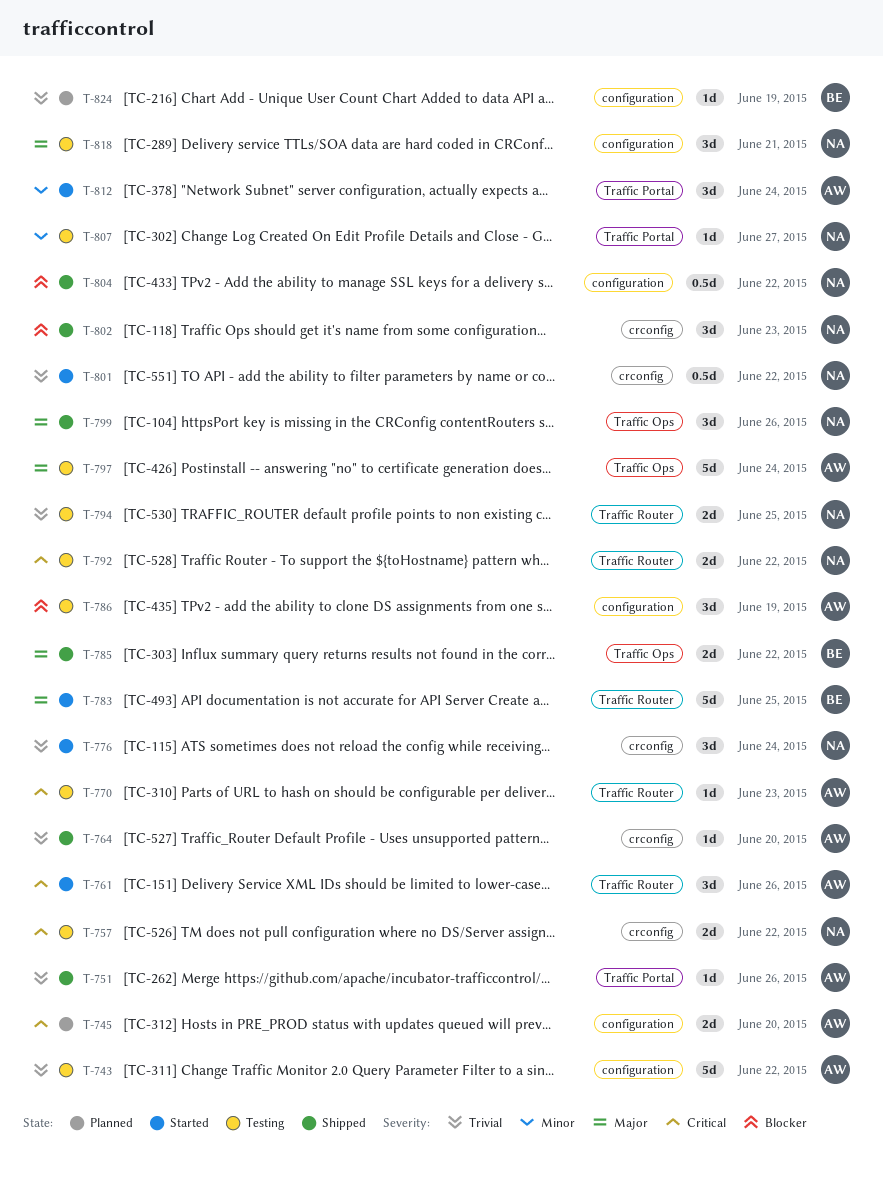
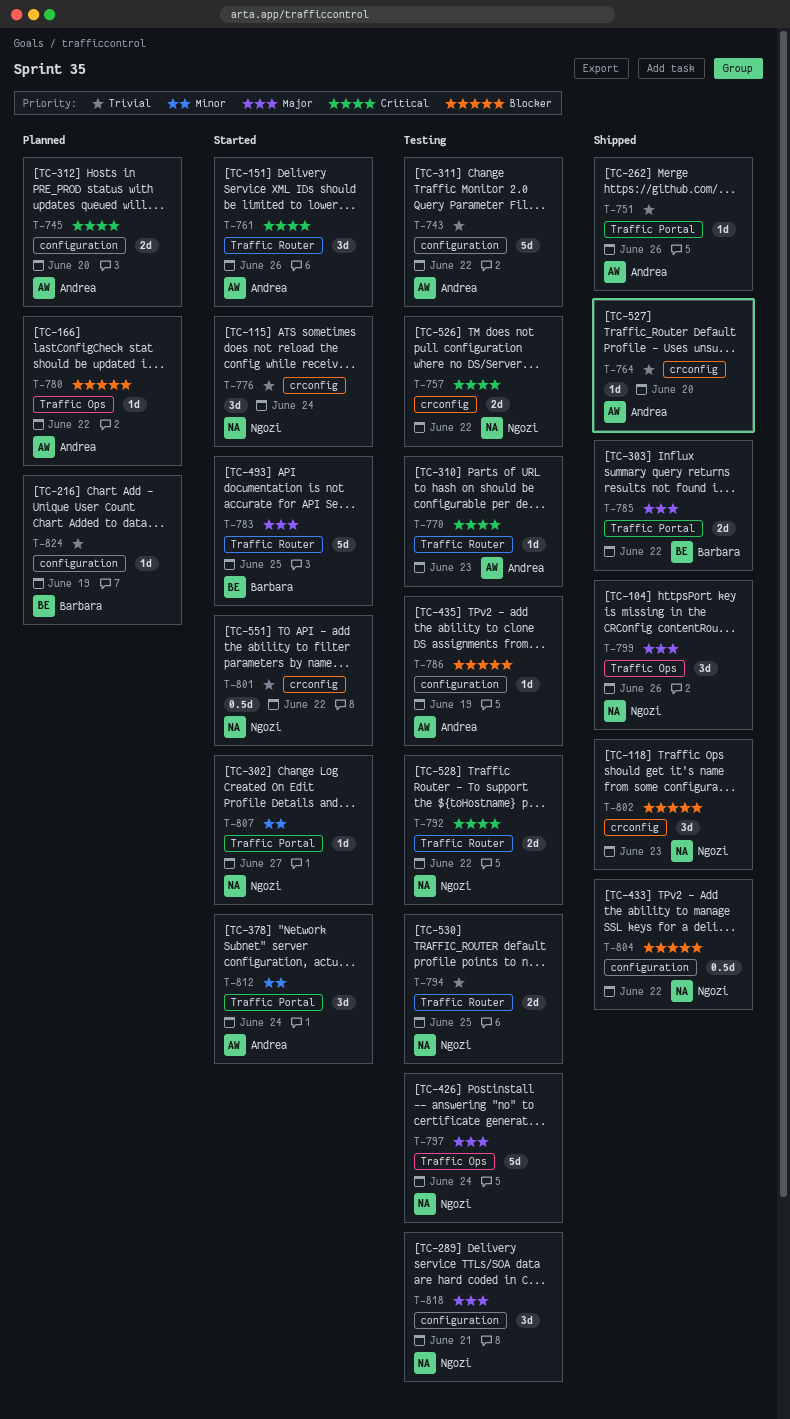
T-780: none -> present
T-785, label: Traffic Ops -> Traffic Portal
T-786, estimate: 3d -> 1d
T-797, owner: Andrea -> Ngozi
T-807, status: Testing -> Started

